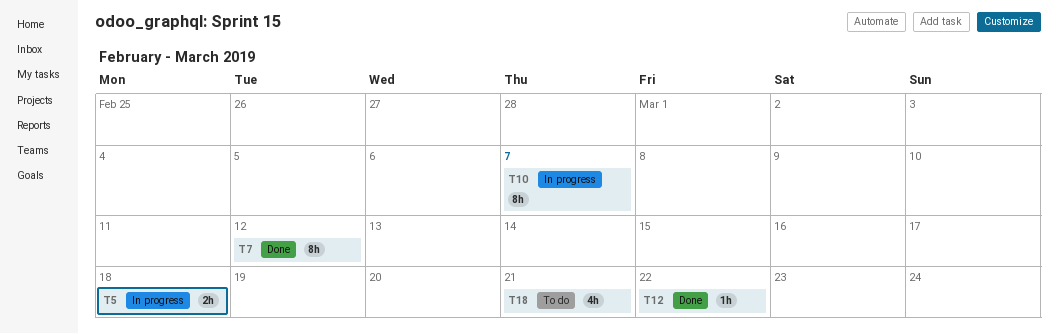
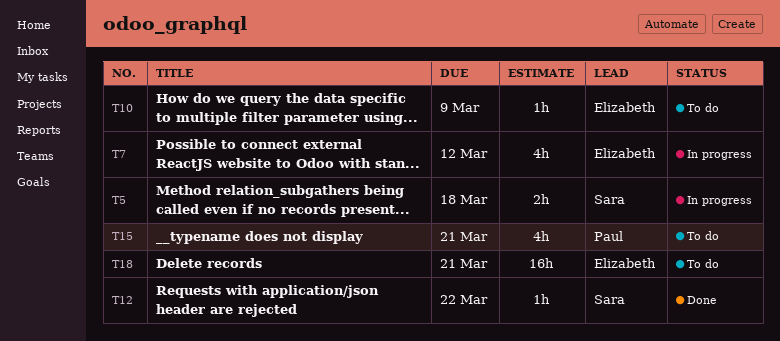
T7, status: Done -> In progress
T7, estimate: 8h -> 4h
T10, status: In progress -> To do
T10, estimate: 8h -> 1h
T10, due: Mar 7 -> Mar 9
T15: none -> present
T18, estimate: 4h -> 16h

